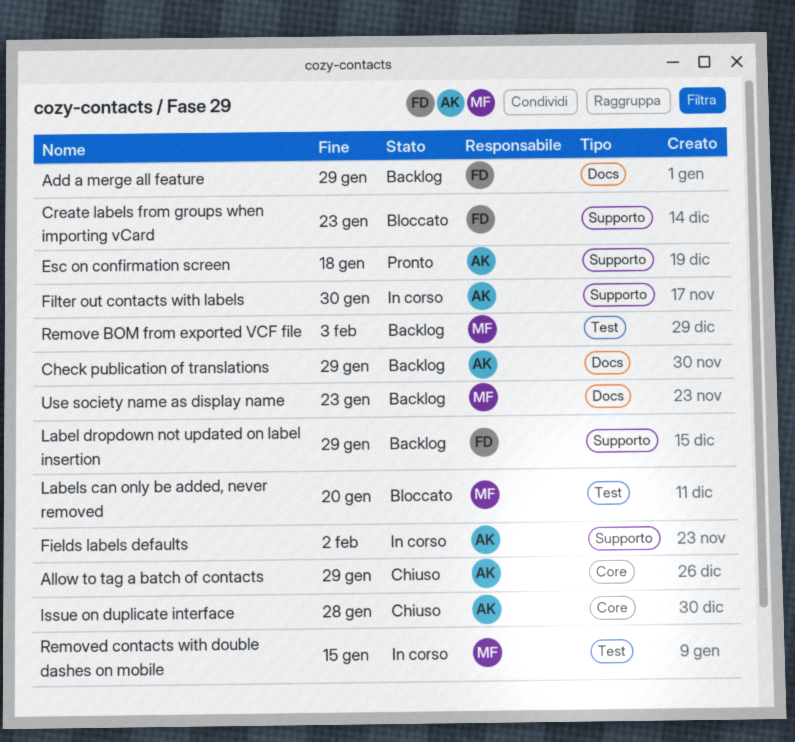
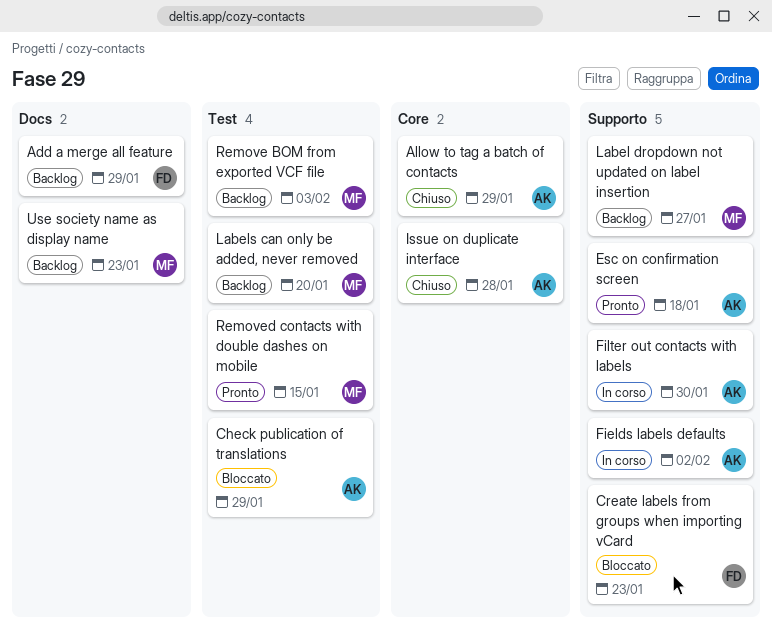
Check publication of translations, status: Backlog -> Bloccato
Check publication of translations, label: Docs -> Test
Label dropdown not updated on label insertion, owner: FD -> MF
Label dropdown not updated on label insertion, due: Jan 29 -> Jan 27
Labels can only be added, never removed, status: Bloccato -> Backlog
Removed contacts with double dashes on mobile, status: In corso -> Pronto

